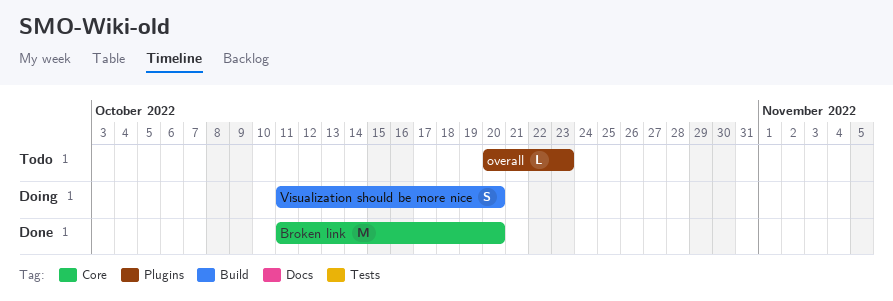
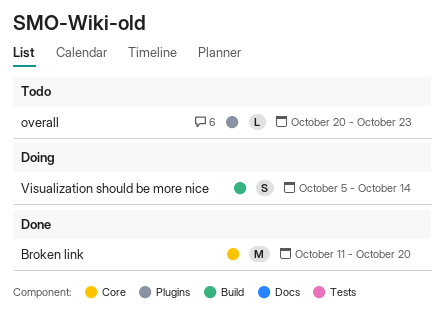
Visualization should be more nice, start: Oct 11 -> Oct 5
Visualization should be more nice, due: Oct 20 -> Oct 14

